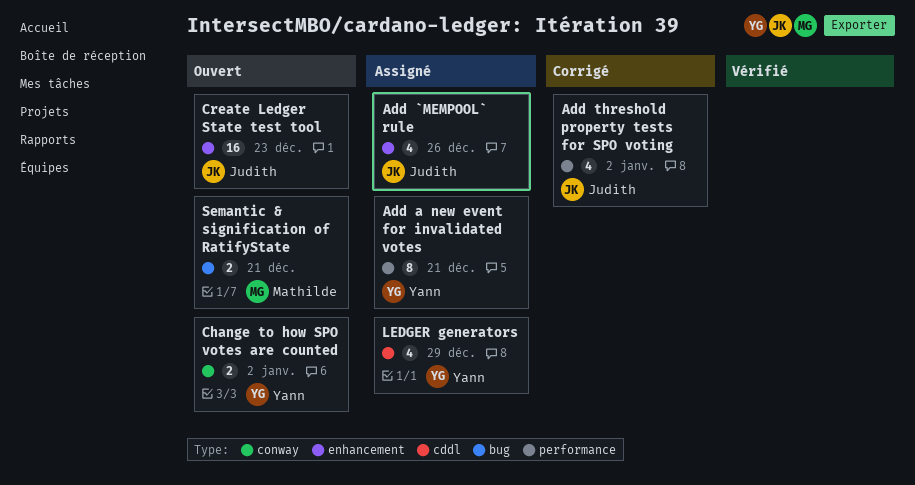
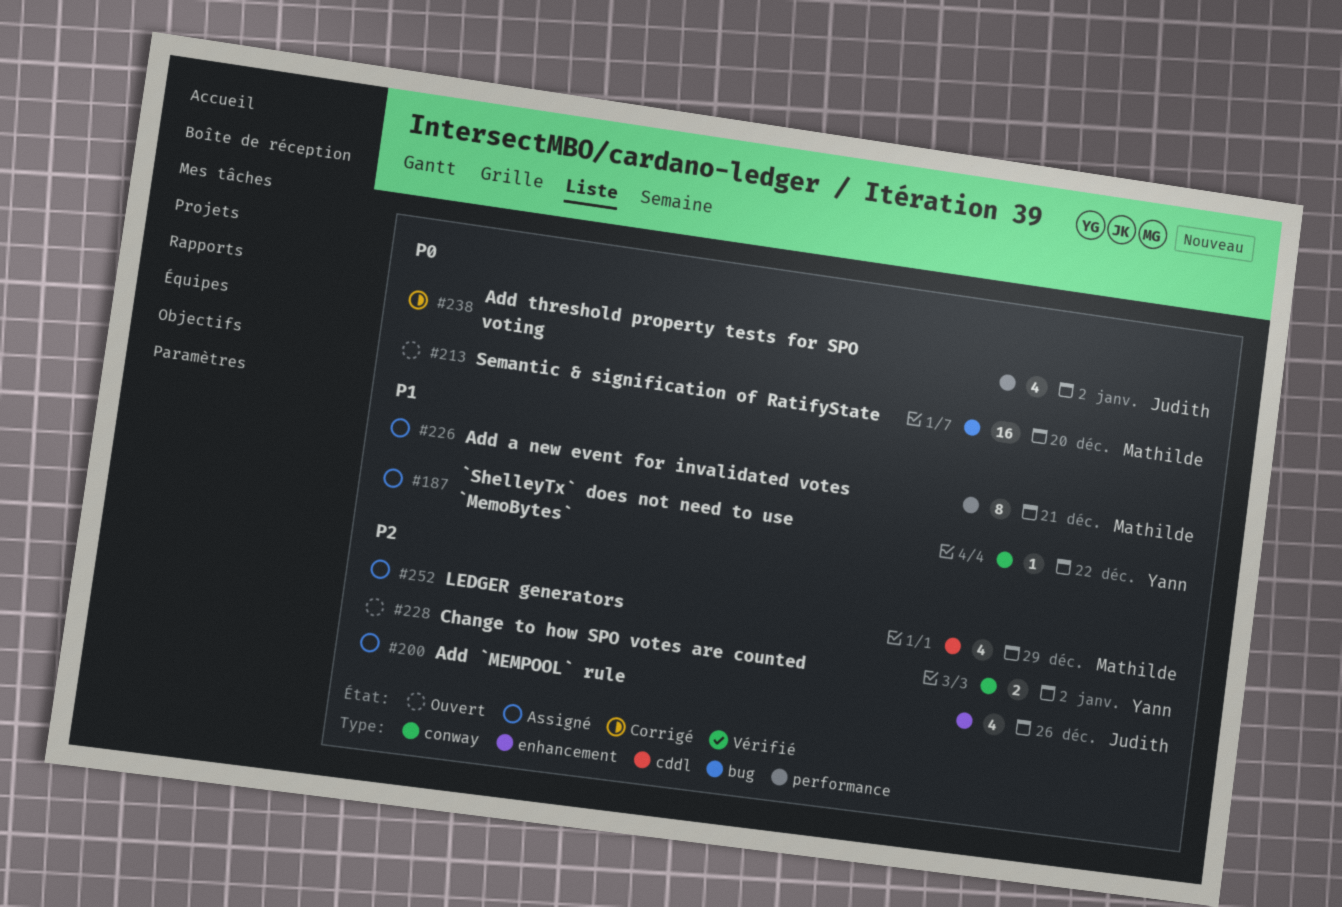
`ShelleyTx` does not need to use `MemoBytes`: none -> present
Add a new event for invalidated votes, owner: Yann -> Mathilde
Create Ledger State test tool: present -> none
LEDGER generators, owner: Yann -> Mathilde
Semantic & signification of RatifyState, estimate: 2 -> 16
Semantic & signification of RatifyState, due: Dec 21 -> Dec 20

